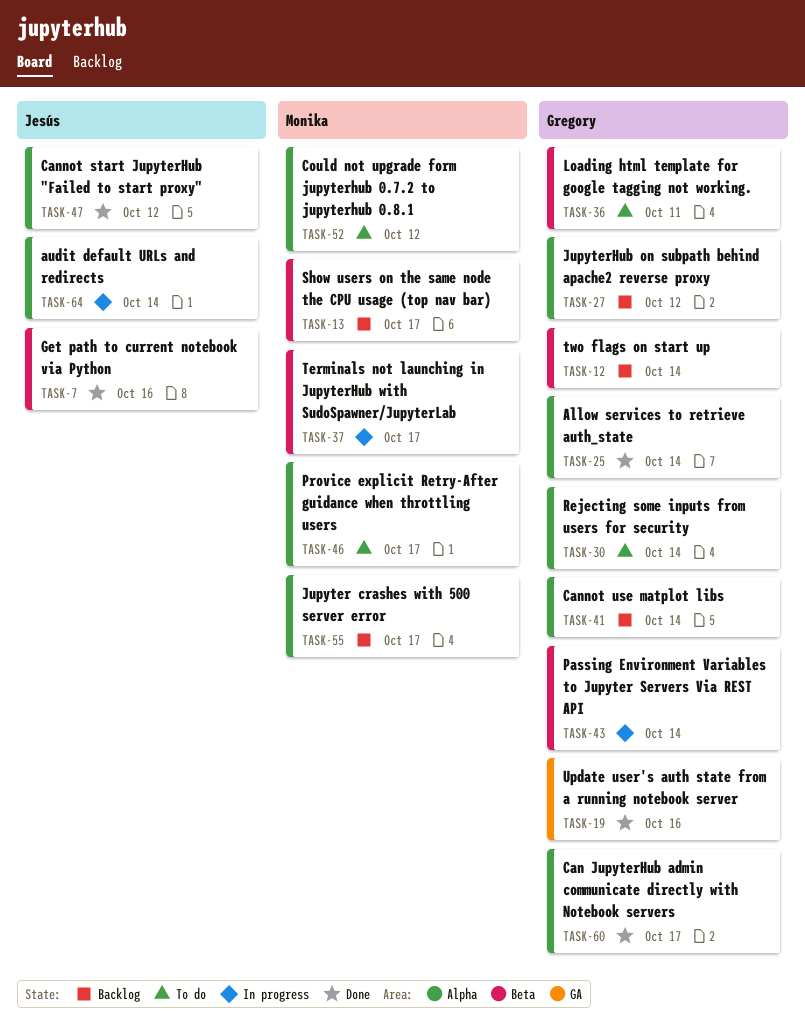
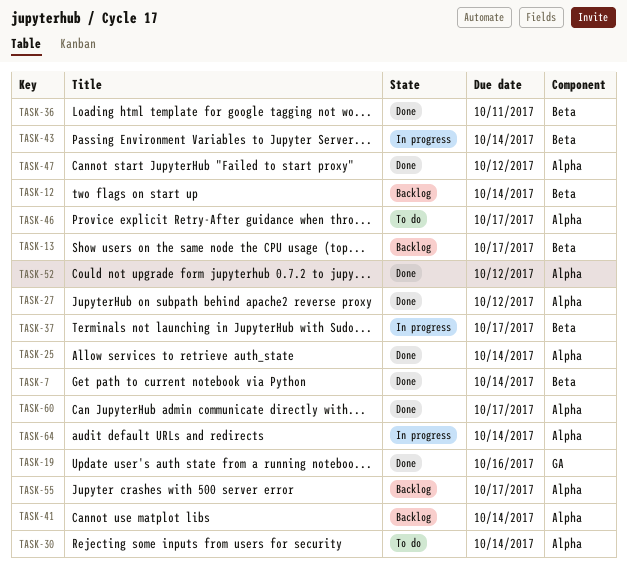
TASK-7, due: Oct 16 -> Oct 14
TASK-27, status: Backlog -> Done
TASK-36, status: To do -> Done
TASK-52, status: To do -> Done

